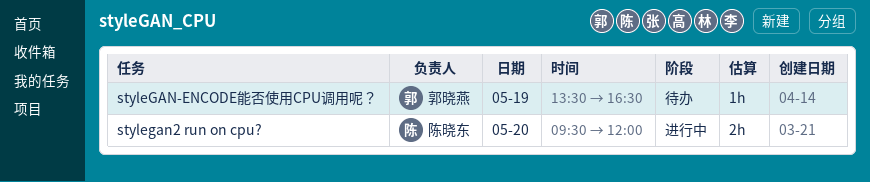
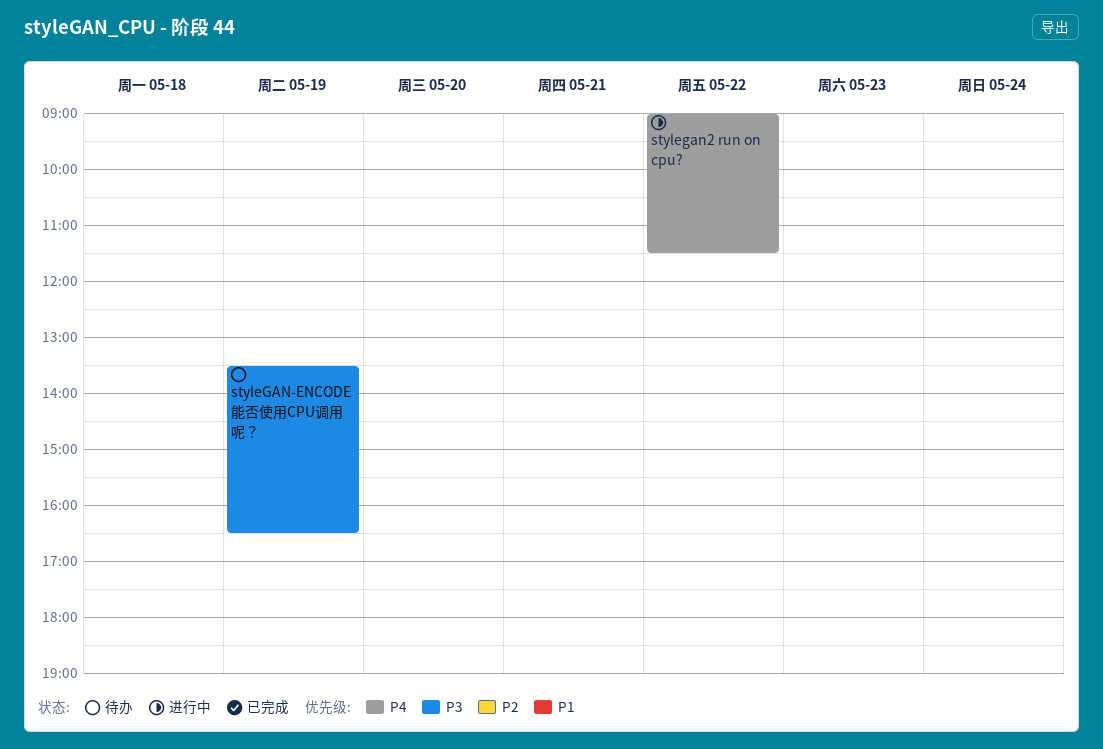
stylegan2 run on cpu?, day: May 20 -> May 22
stylegan2 run on cpu?, begins: 09:30 -> 09:00
stylegan2 run on cpu?, ends: 12:00 -> 11:30

